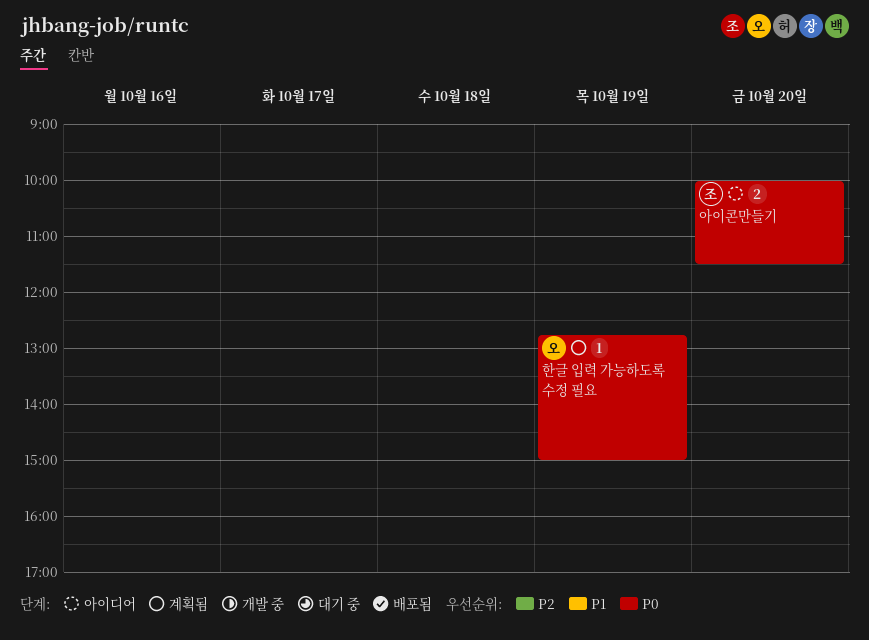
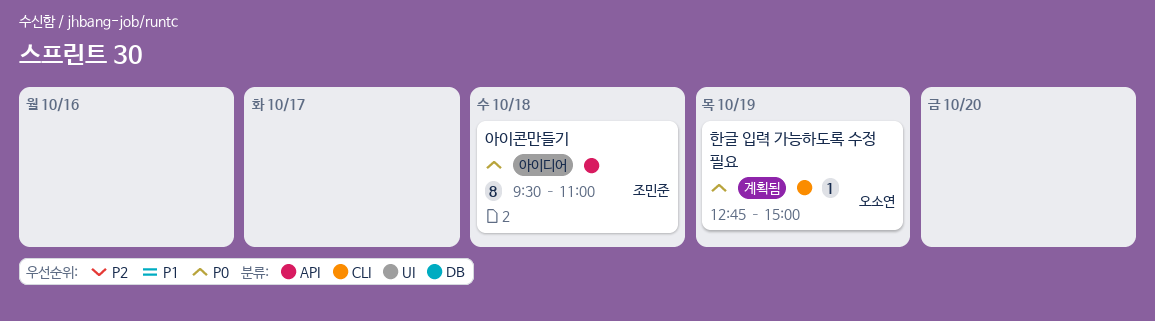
아이콘만들기, estimate: 2 -> 8
아이콘만들기, day: Oct 20 -> Oct 18
아이콘만들기, begins: 10:00 -> 09:30
아이콘만들기, ends: 11:30 -> 11:00

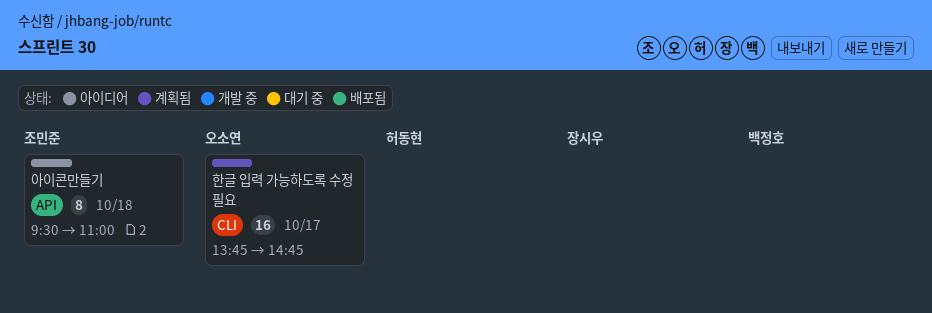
한글 입력 가능하도록 수정 필요, estimate: 1 -> 16
한글 입력 가능하도록 수정 필요, day: Oct 19 -> Oct 17
한글 입력 가능하도록 수정 필요, begins: 12:45 -> 13:45
한글 입력 가능하도록 수정 필요, ends: 15:00 -> 14:45

